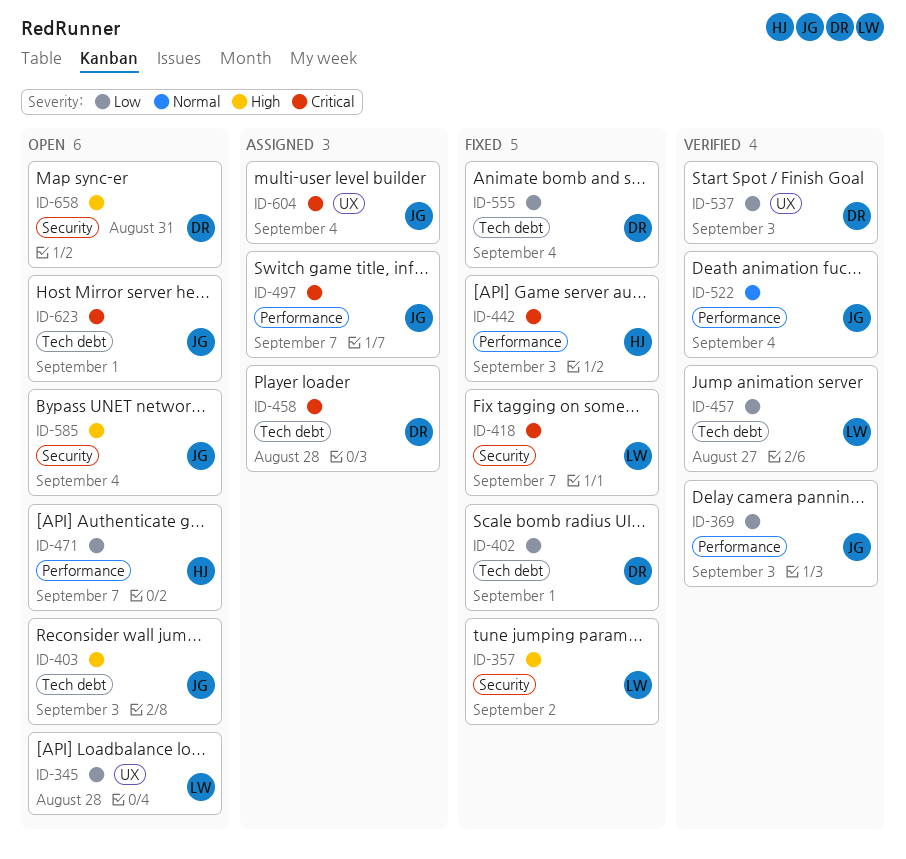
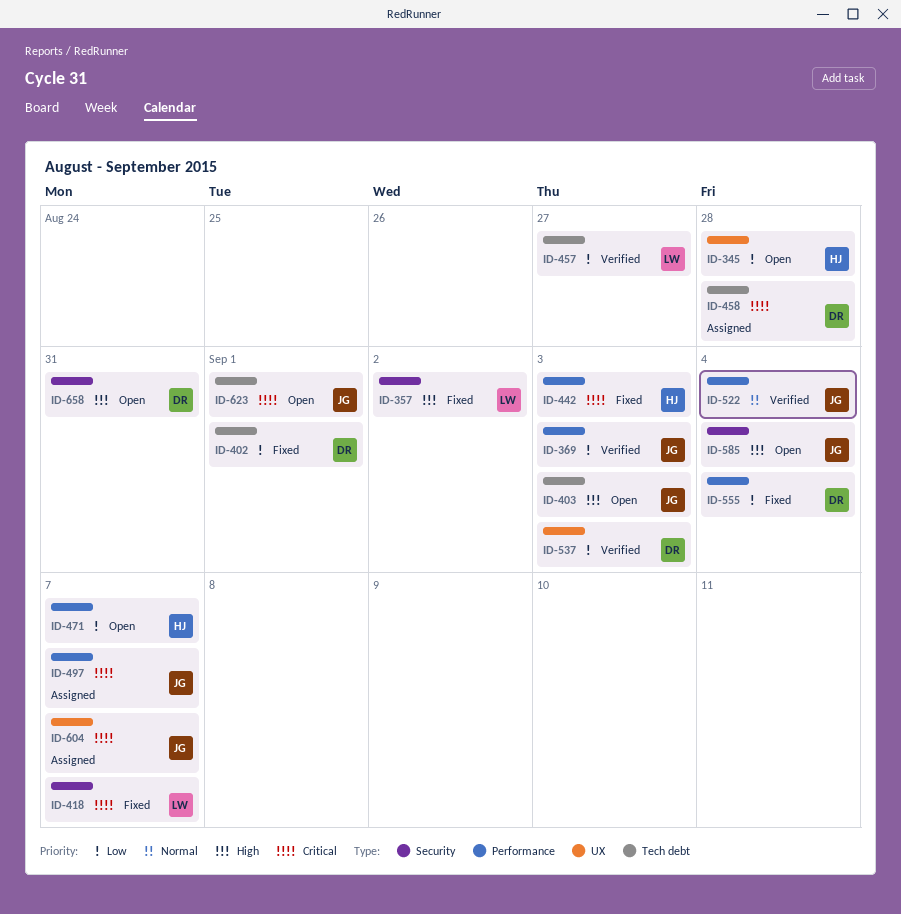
ID-345, owner: LW -> HJ
ID-555, label: Tech debt -> Performance
ID-604, due: Sep 4 -> Sep 7

